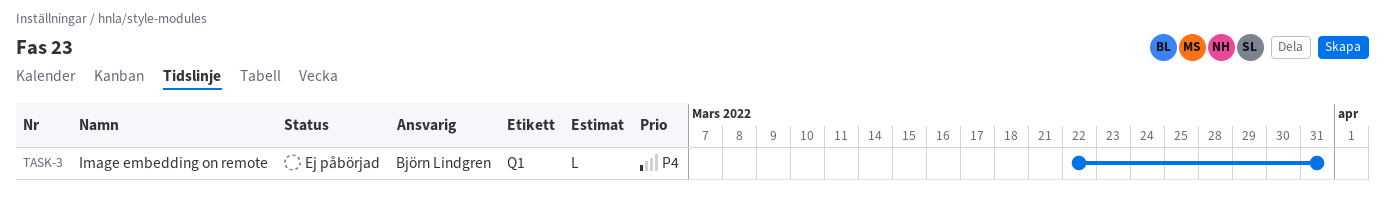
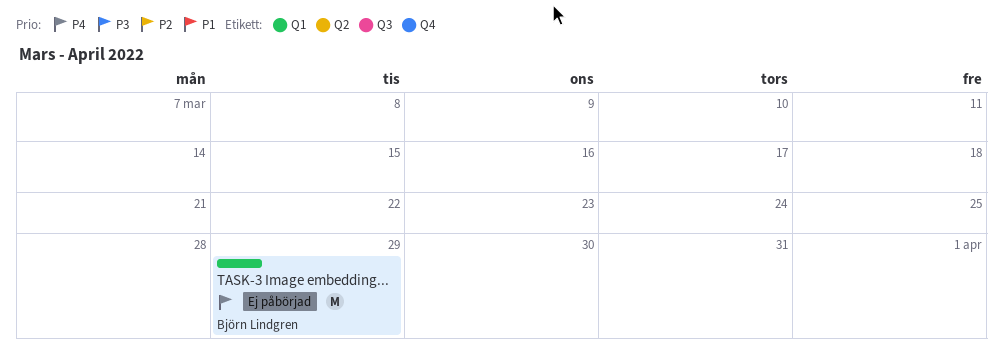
TASK-3, estimate: L -> M
TASK-3, due: Mar 31 -> Mar 29

